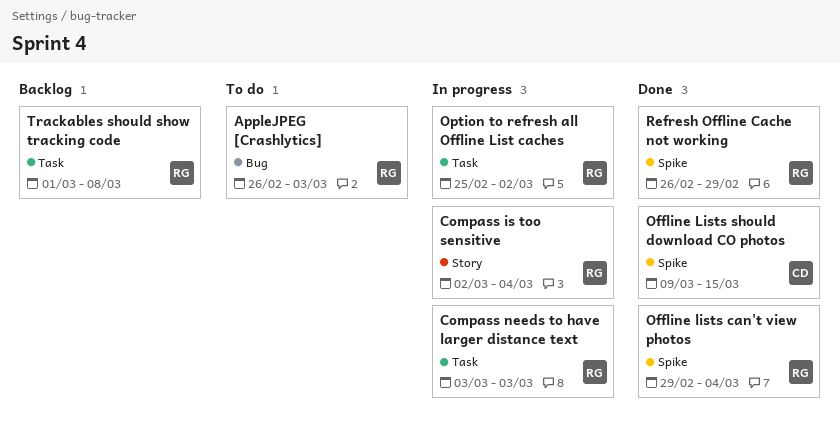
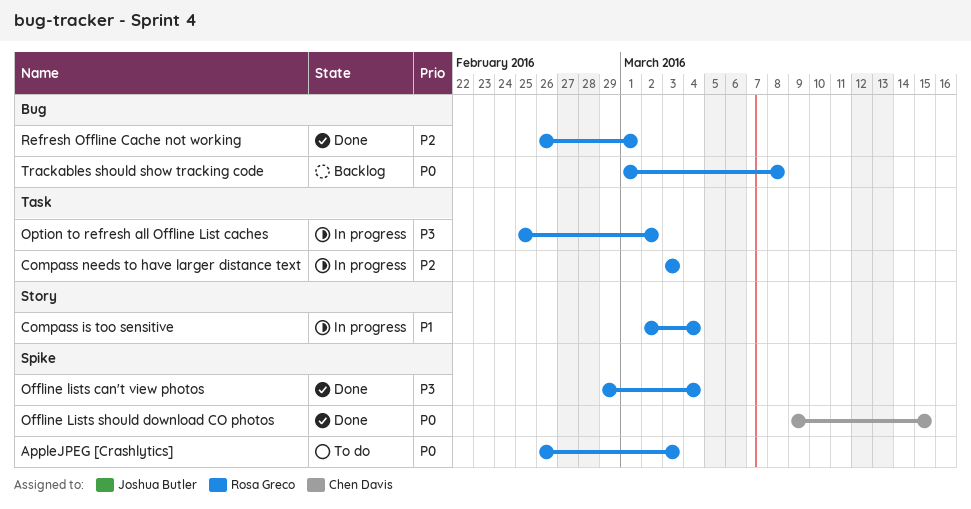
AppleJPEG [Crashlytics], label: Bug -> Spike
Refresh Offline Cache not working, label: Spike -> Bug
Refresh Offline Cache not working, due: Feb 29 -> Mar 1
Trackables should show tracking code, label: Task -> Bug

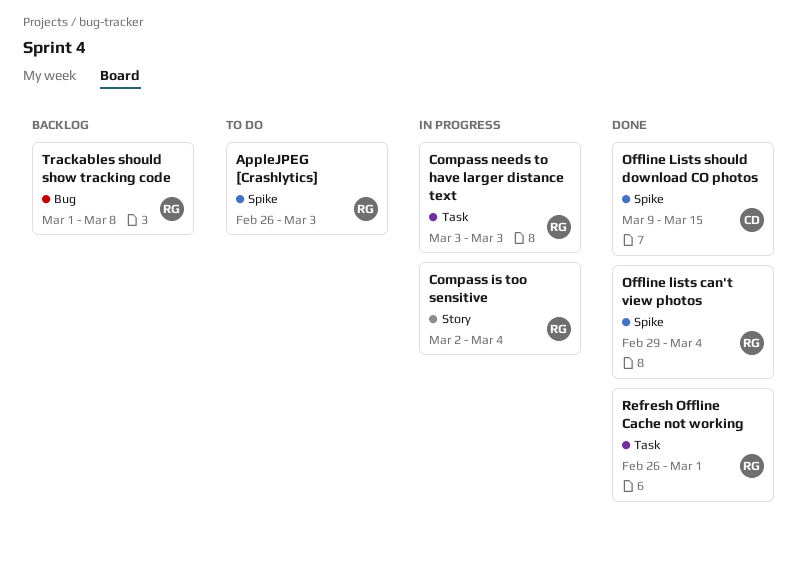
Option to refresh all Offline List caches: present -> none
Refresh Offline Cache not working, label: Bug -> Task

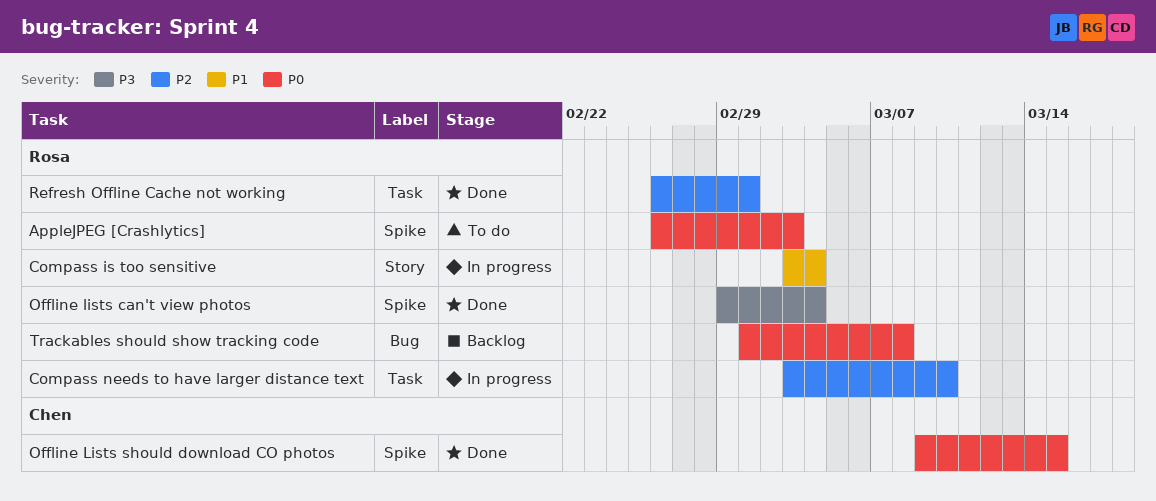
Compass is too sensitive, start: Mar 2 -> Mar 3
Compass needs to have larger distance text, due: Mar 3 -> Mar 10

